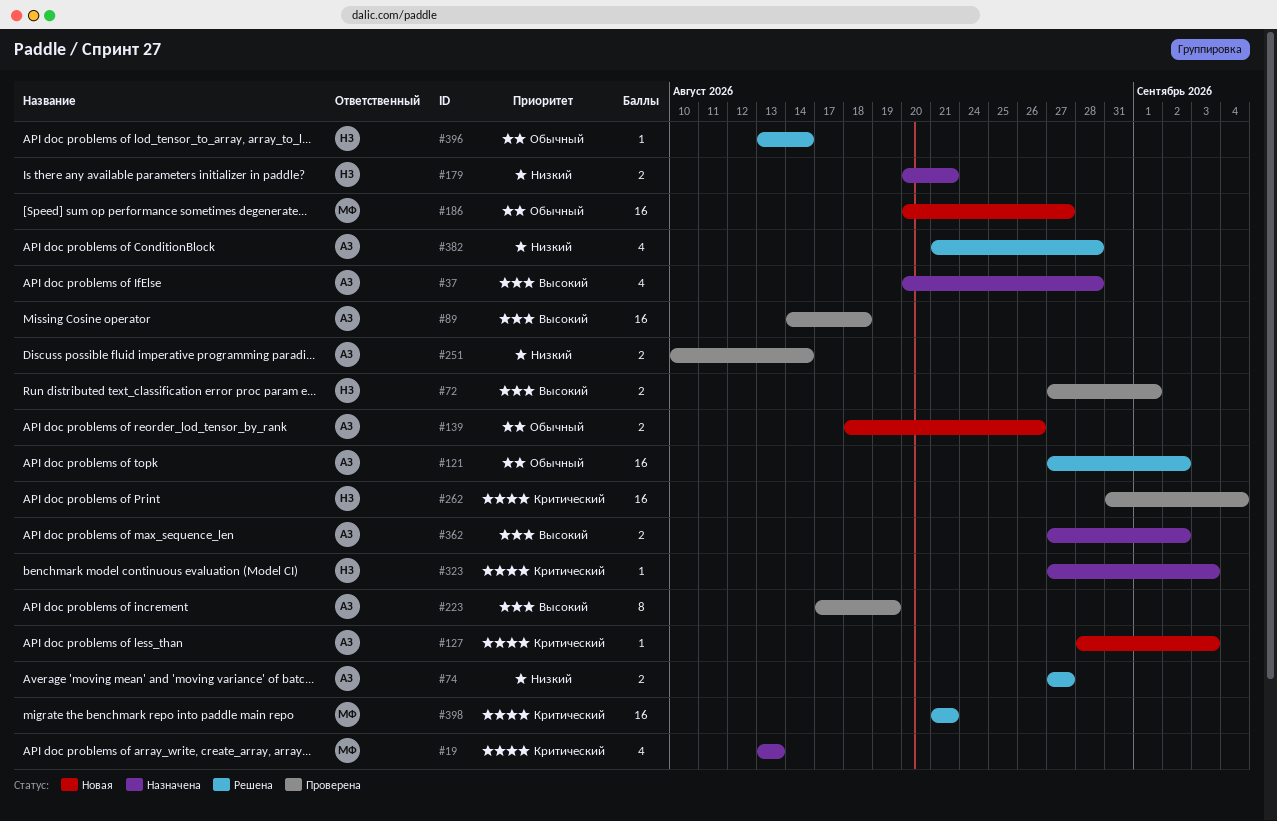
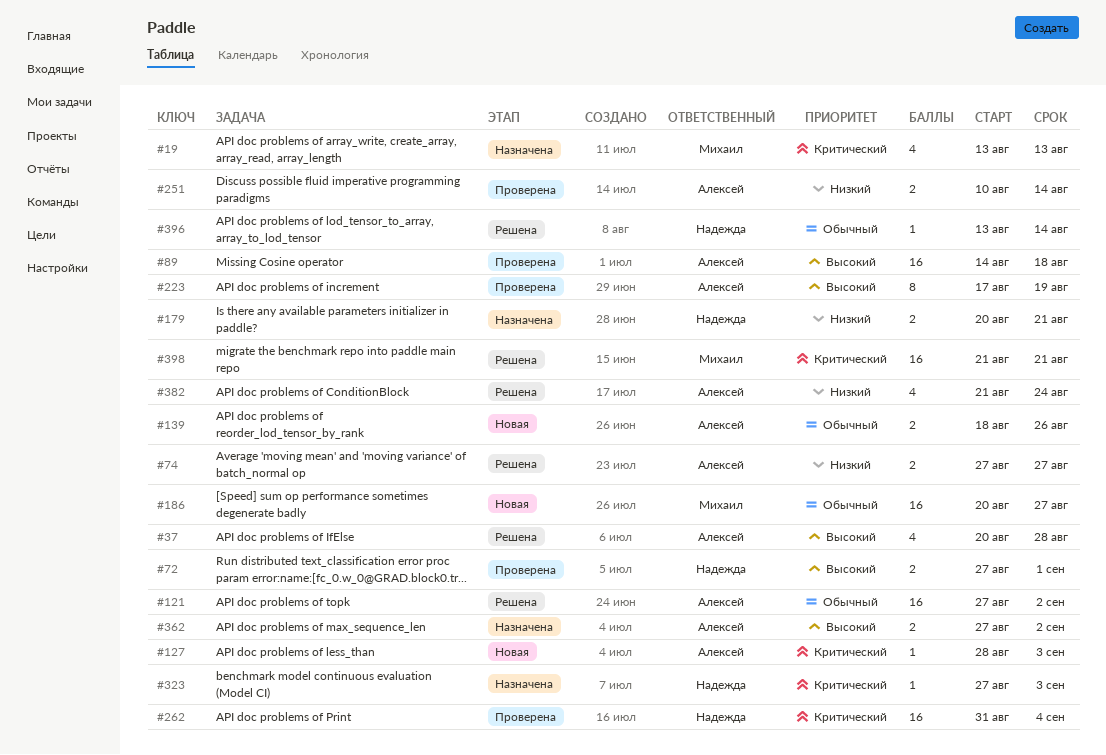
#37, status: Назначена -> Решена
#382, due: Aug 28 -> Aug 24

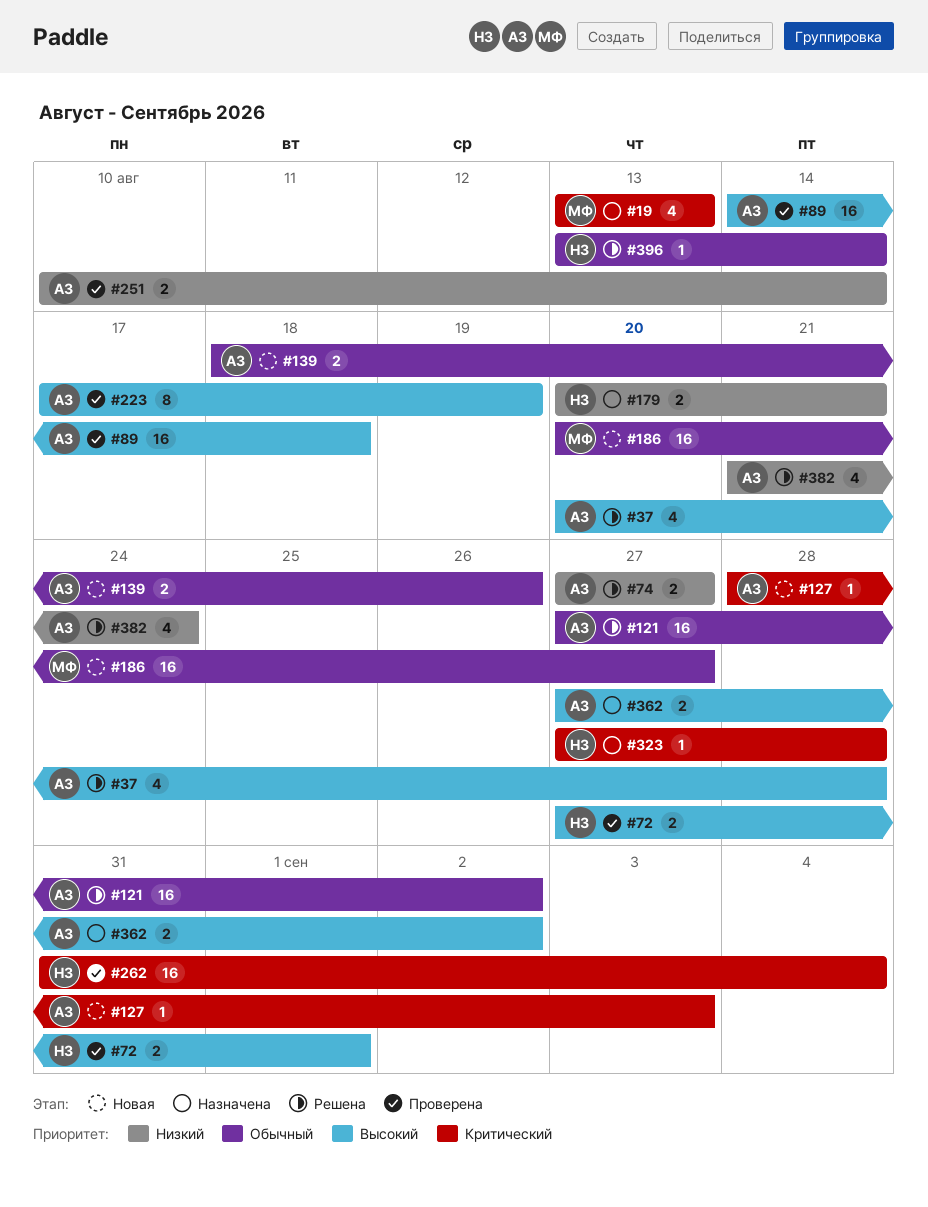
#323, due: Sep 3 -> Aug 28
#398: present -> none

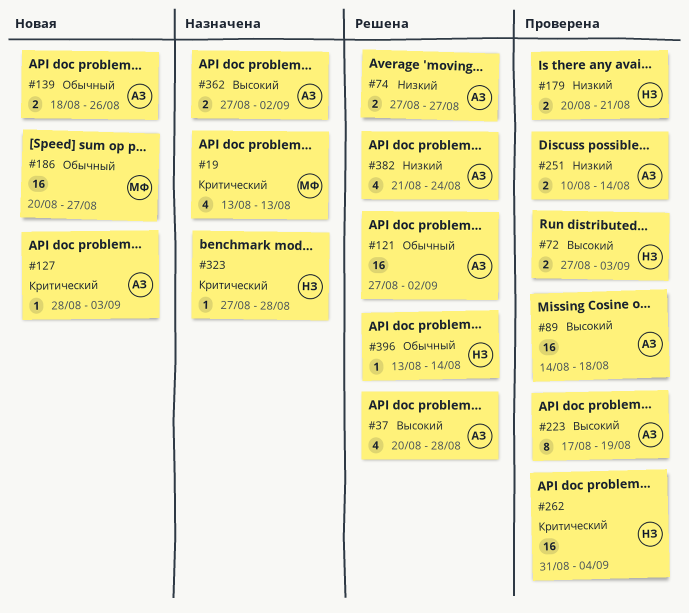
#72, due: Sep 1 -> Sep 3
#179, status: Назначена -> Проверена

